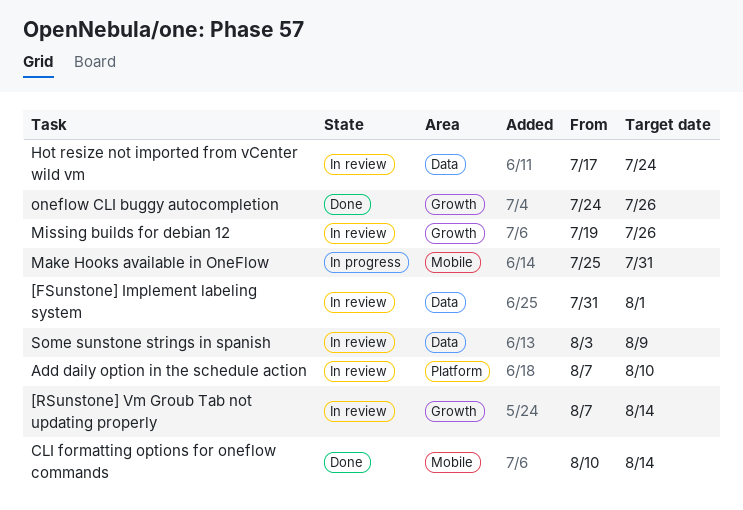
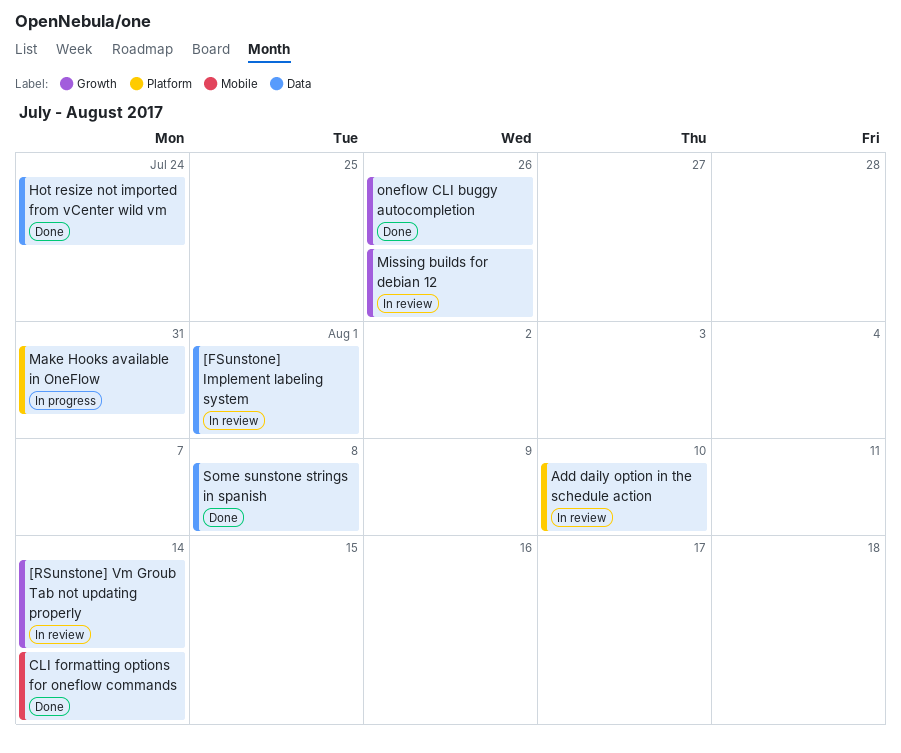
Hot resize not imported from vCenter wild vm, status: In review -> Done
Make Hooks available in OneFlow, label: Mobile -> Platform
Some sunstone strings in spanish, status: In review -> Done
Some sunstone strings in spanish, due: Aug 9 -> Aug 8

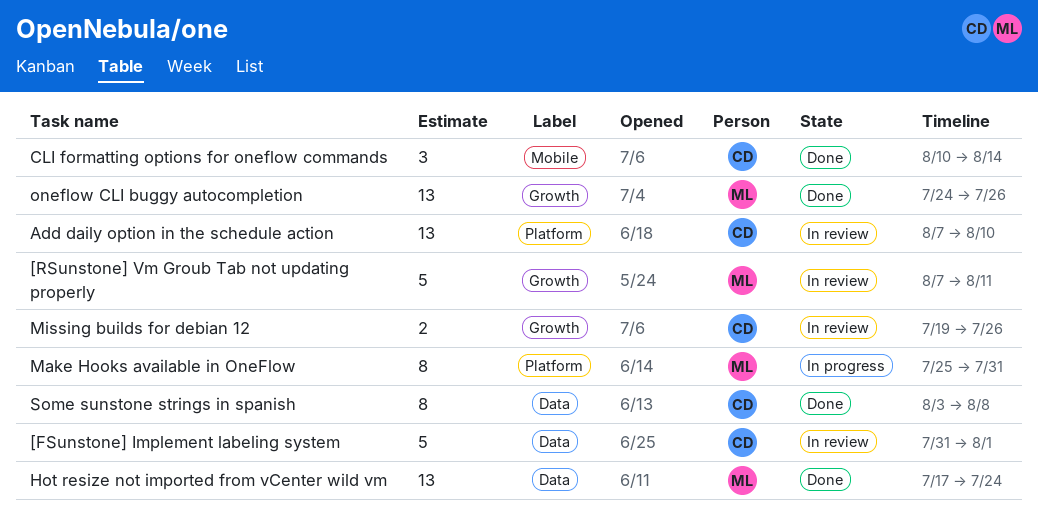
[RSunstone] Vm Groub Tab not updating properly, due: Aug 14 -> Aug 11

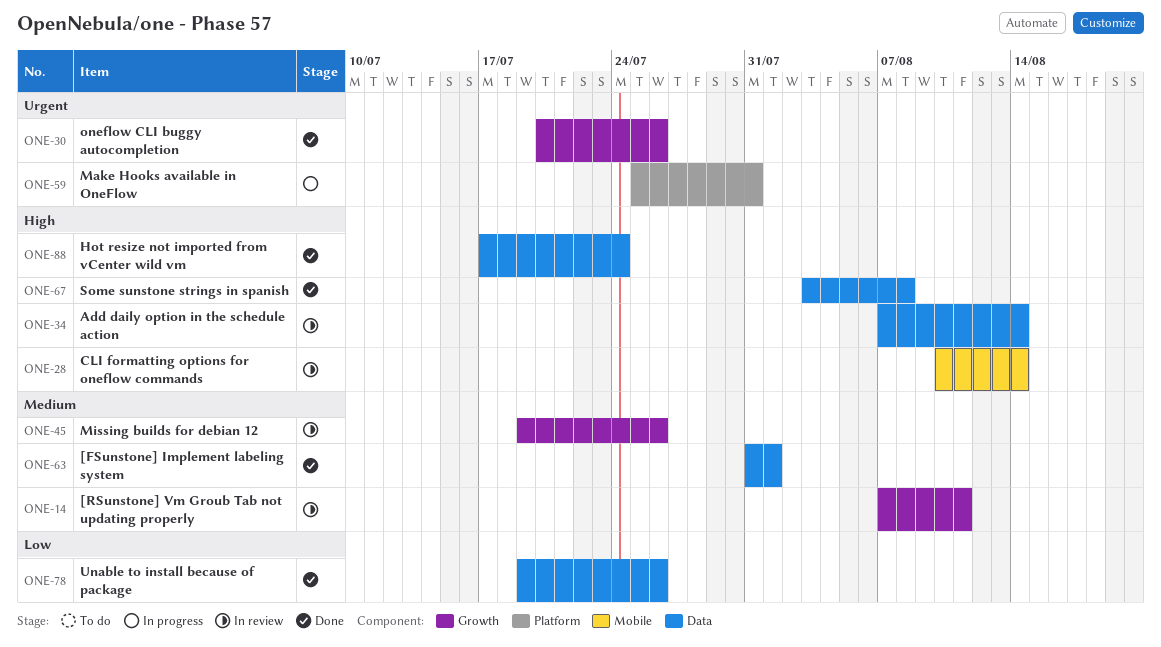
[FSunstone] Implement labeling system, status: In review -> Done
Add daily option in the schedule action, label: Platform -> Data
Add daily option in the schedule action, due: Aug 10 -> Aug 14
CLI formatting options for oneflow commands, status: Done -> In review
oneflow CLI buggy autocompletion, start: Jul 24 -> Jul 20
Unable to install because of package: none -> present

